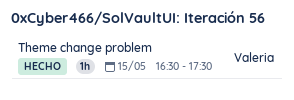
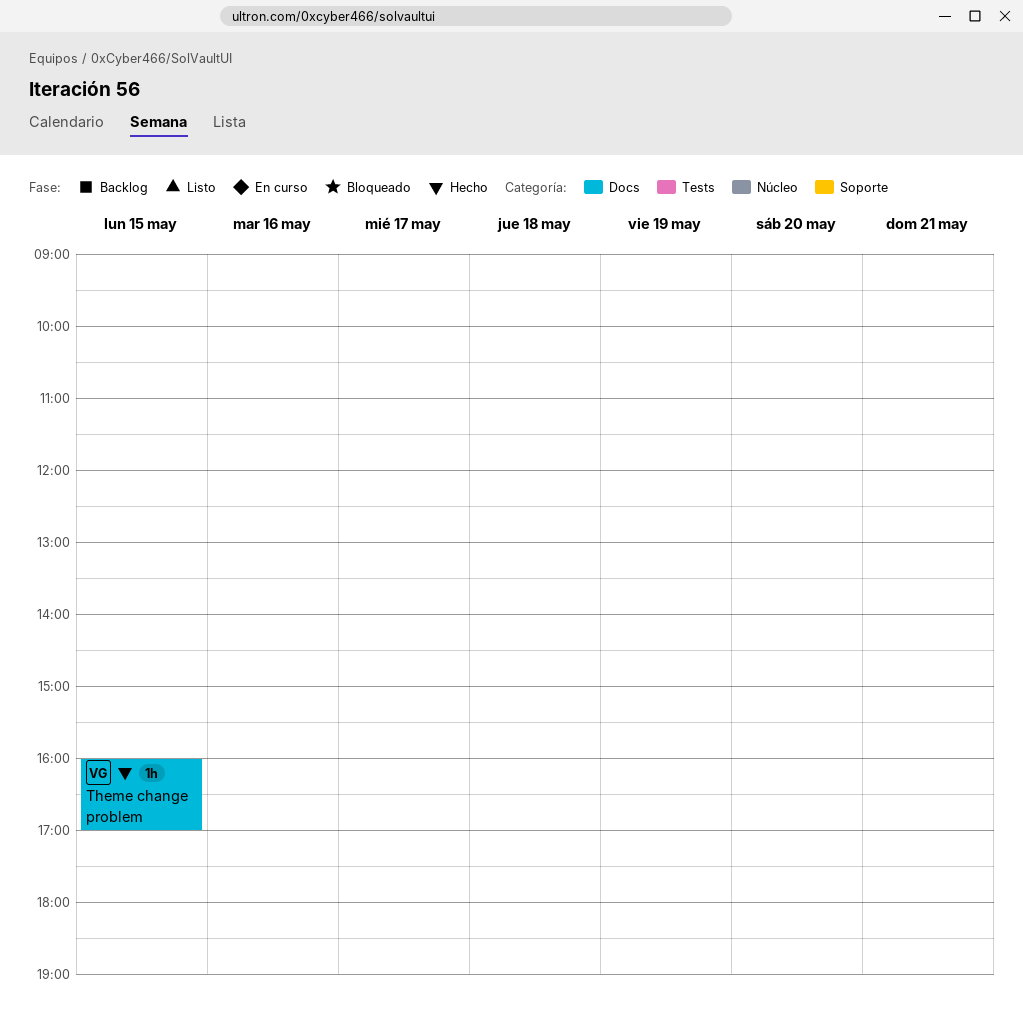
Theme change problem, begins: 16:30 -> 16:00
Theme change problem, ends: 17:30 -> 17:00

